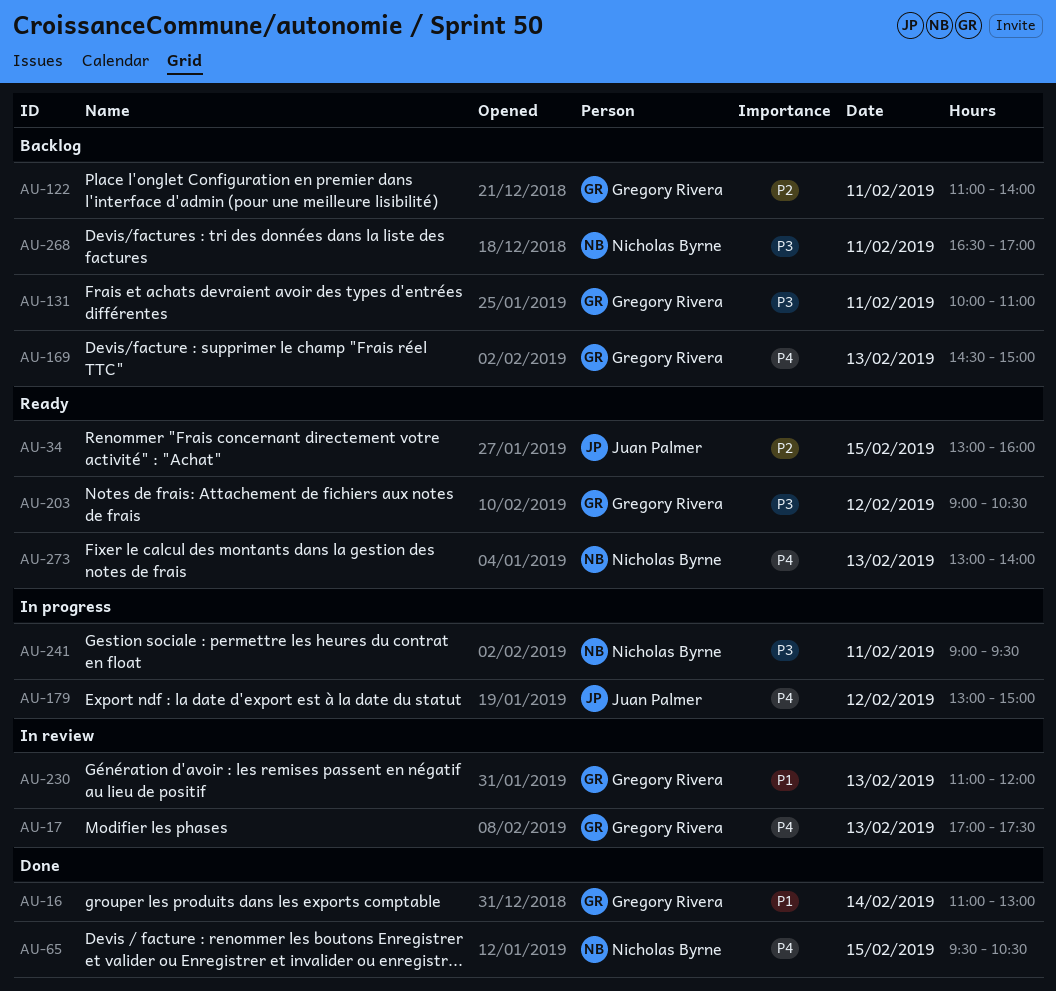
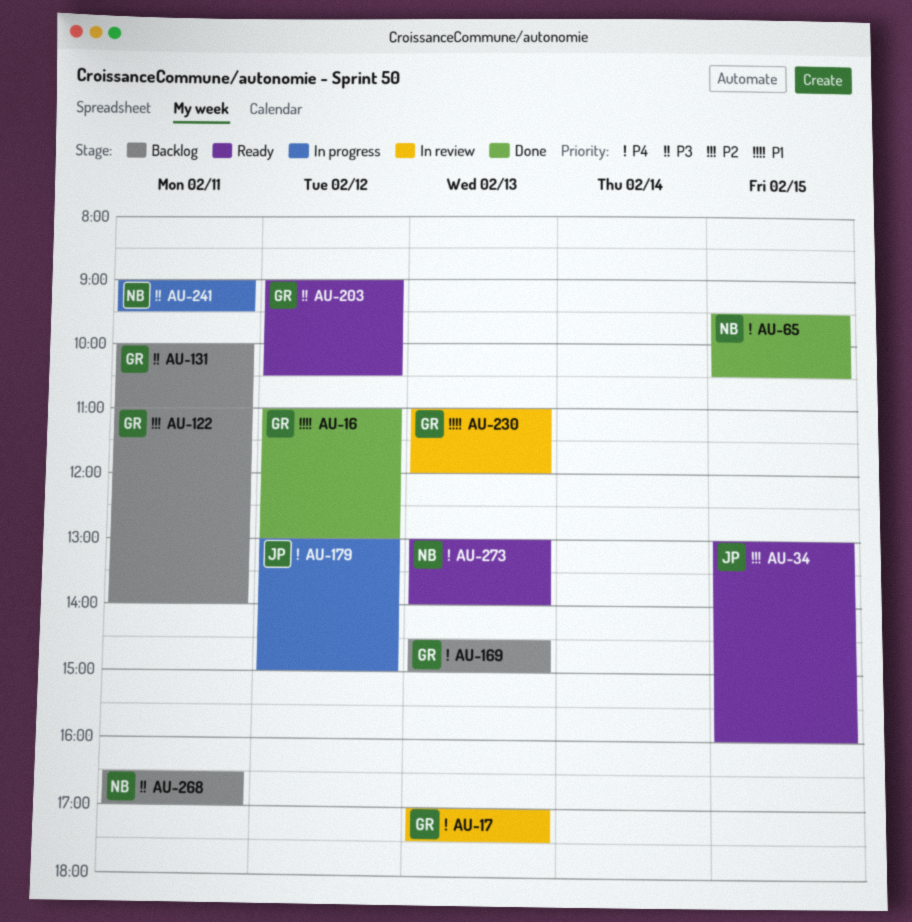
AU-16, day: Feb 14 -> Feb 12

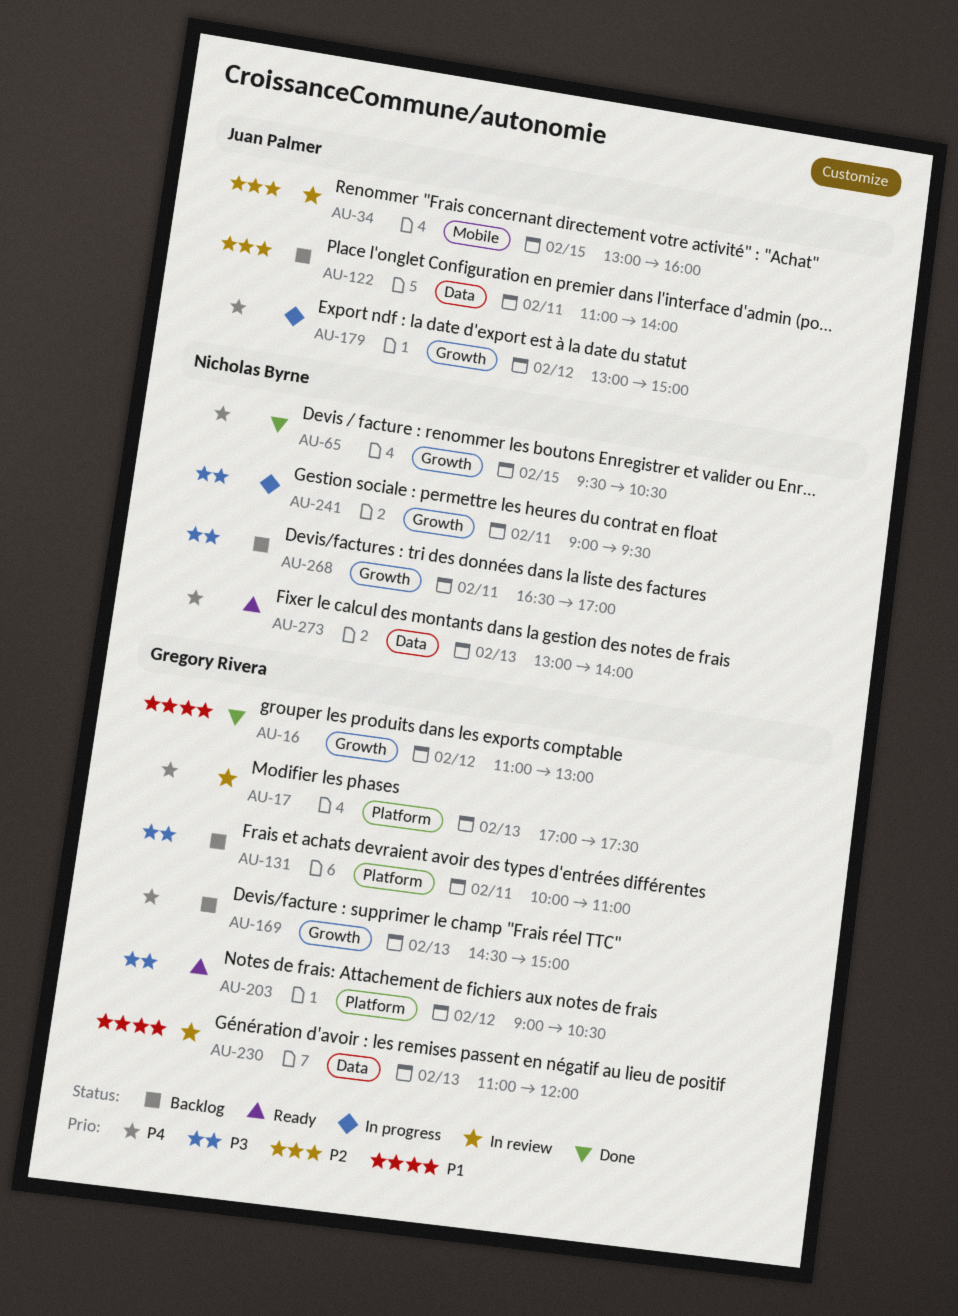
AU-34, status: Ready -> In review
AU-122, owner: Gregory Rivera -> Juan Palmer

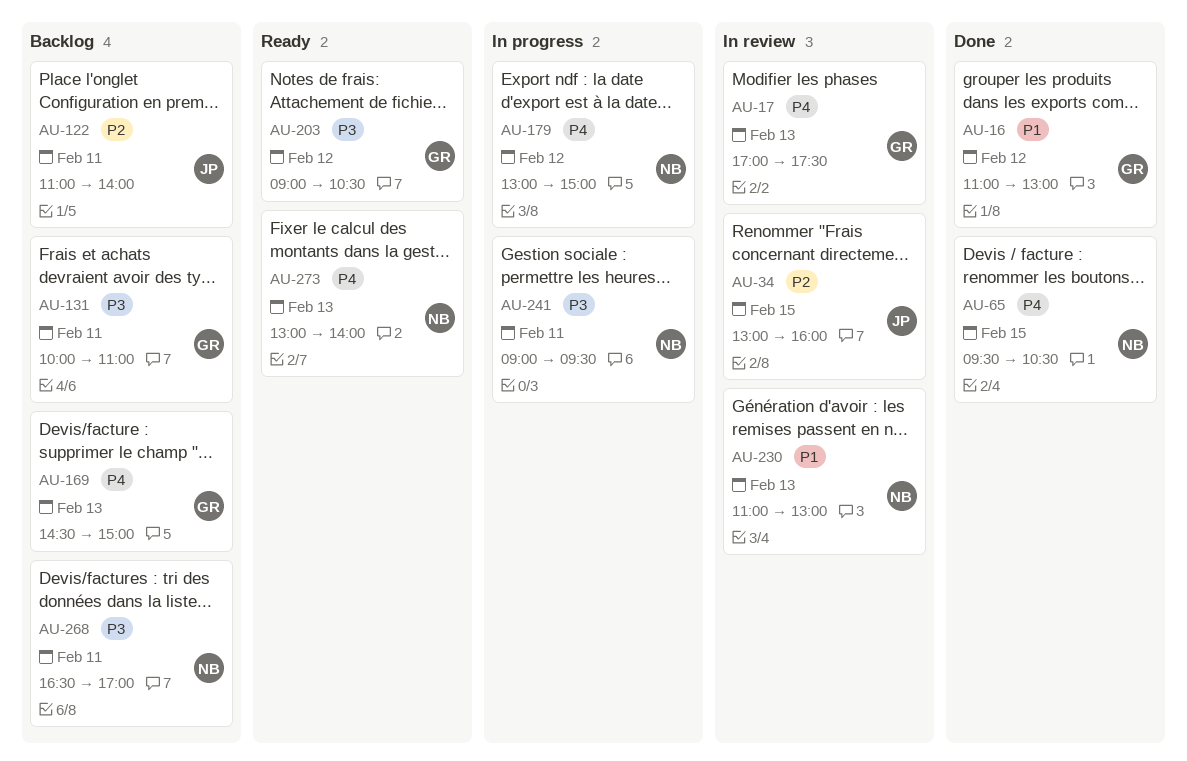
AU-179, owner: Juan Palmer -> Nicholas Byrne
AU-230, owner: Gregory Rivera -> Nicholas Byrne
AU-230, ends: 12:00 -> 13:00

